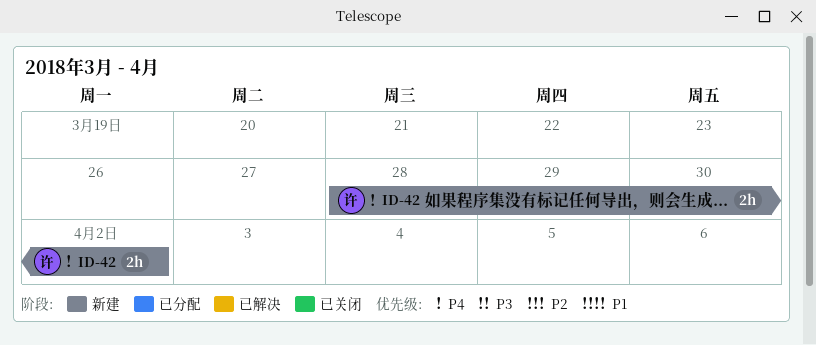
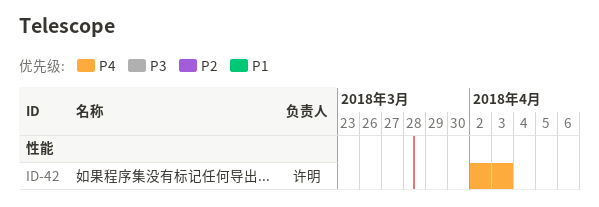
ID-42, start: Mar 28 -> Apr 2
ID-42, due: Apr 2 -> Apr 3

